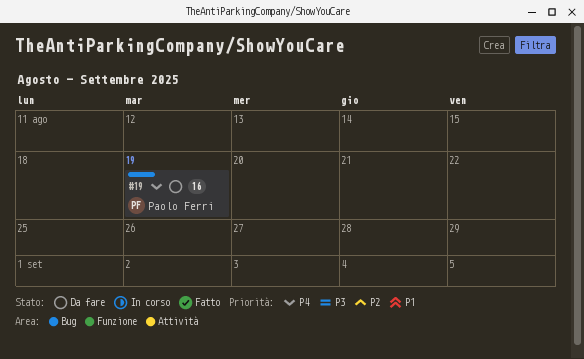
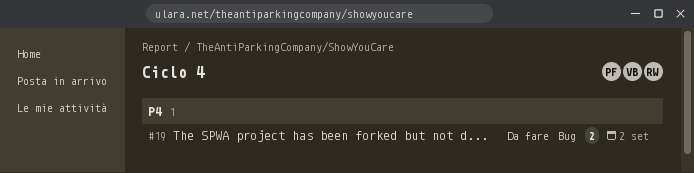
#19, estimate: 16 -> 2
#19, due: Aug 19 -> Sep 2

